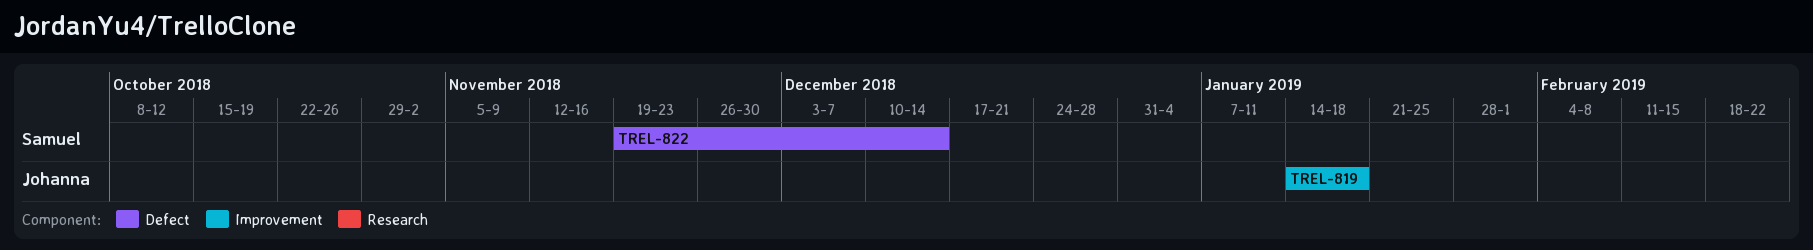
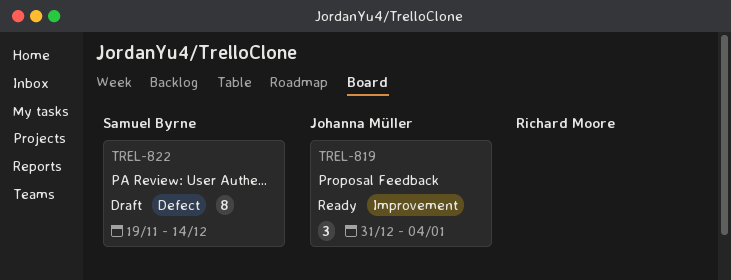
TREL-819, start: Jan 14 -> Dec 31
TREL-819, due: Jan 18 -> Jan 4

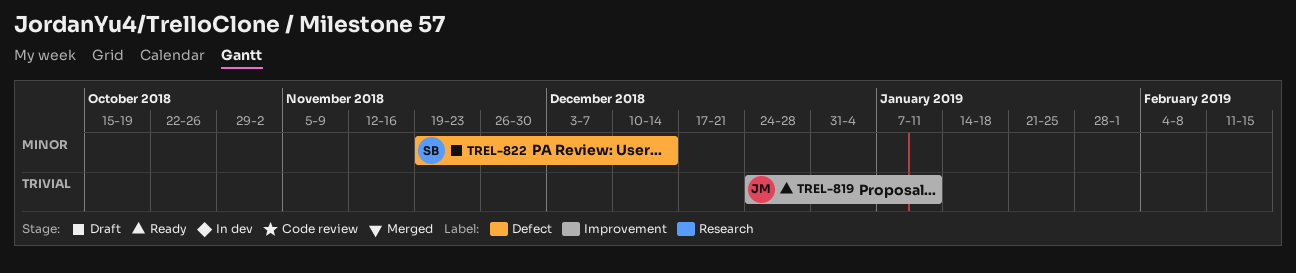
TREL-819, start: Dec 31 -> Dec 24
TREL-819, due: Jan 4 -> Jan 11

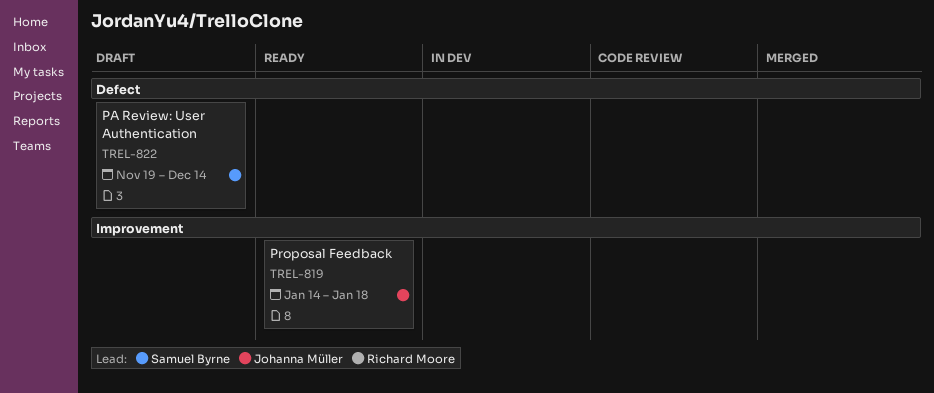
TREL-819, start: Dec 24 -> Jan 14
TREL-819, due: Jan 11 -> Jan 18

